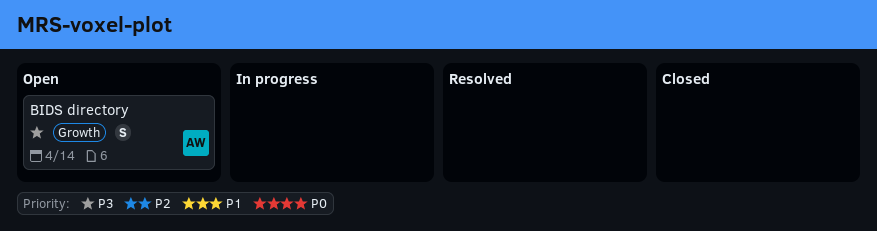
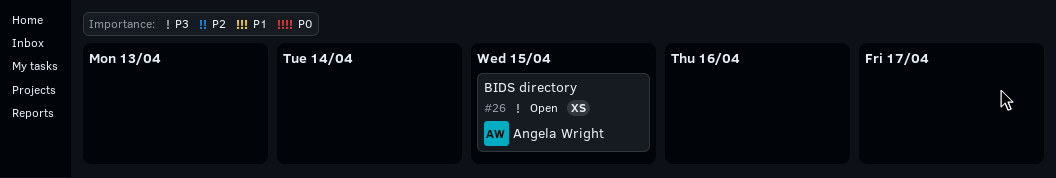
BIDS directory, estimate: S -> XS
BIDS directory, due: Apr 14 -> Apr 15

